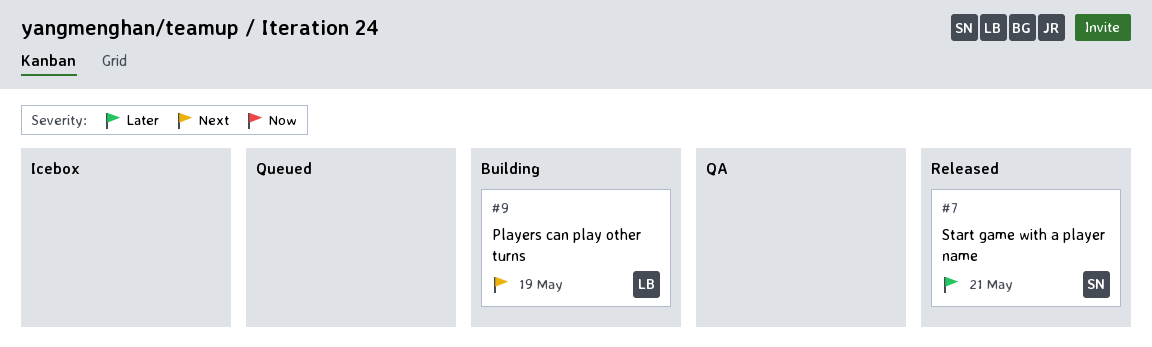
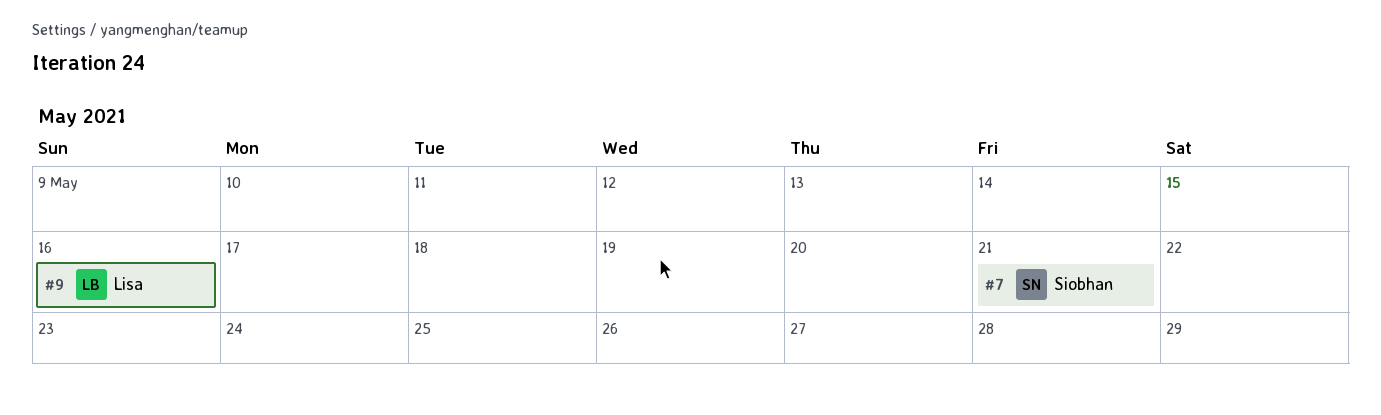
#9, due: May 19 -> May 16

